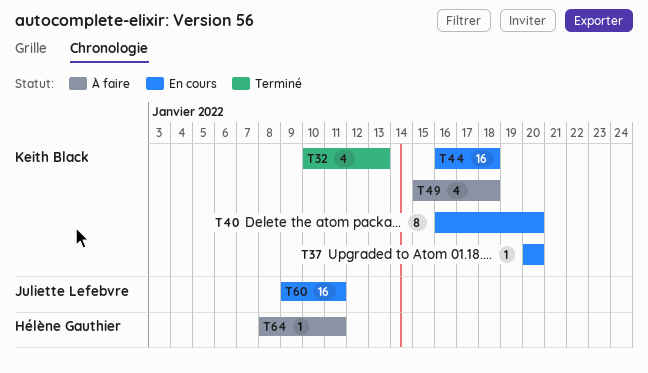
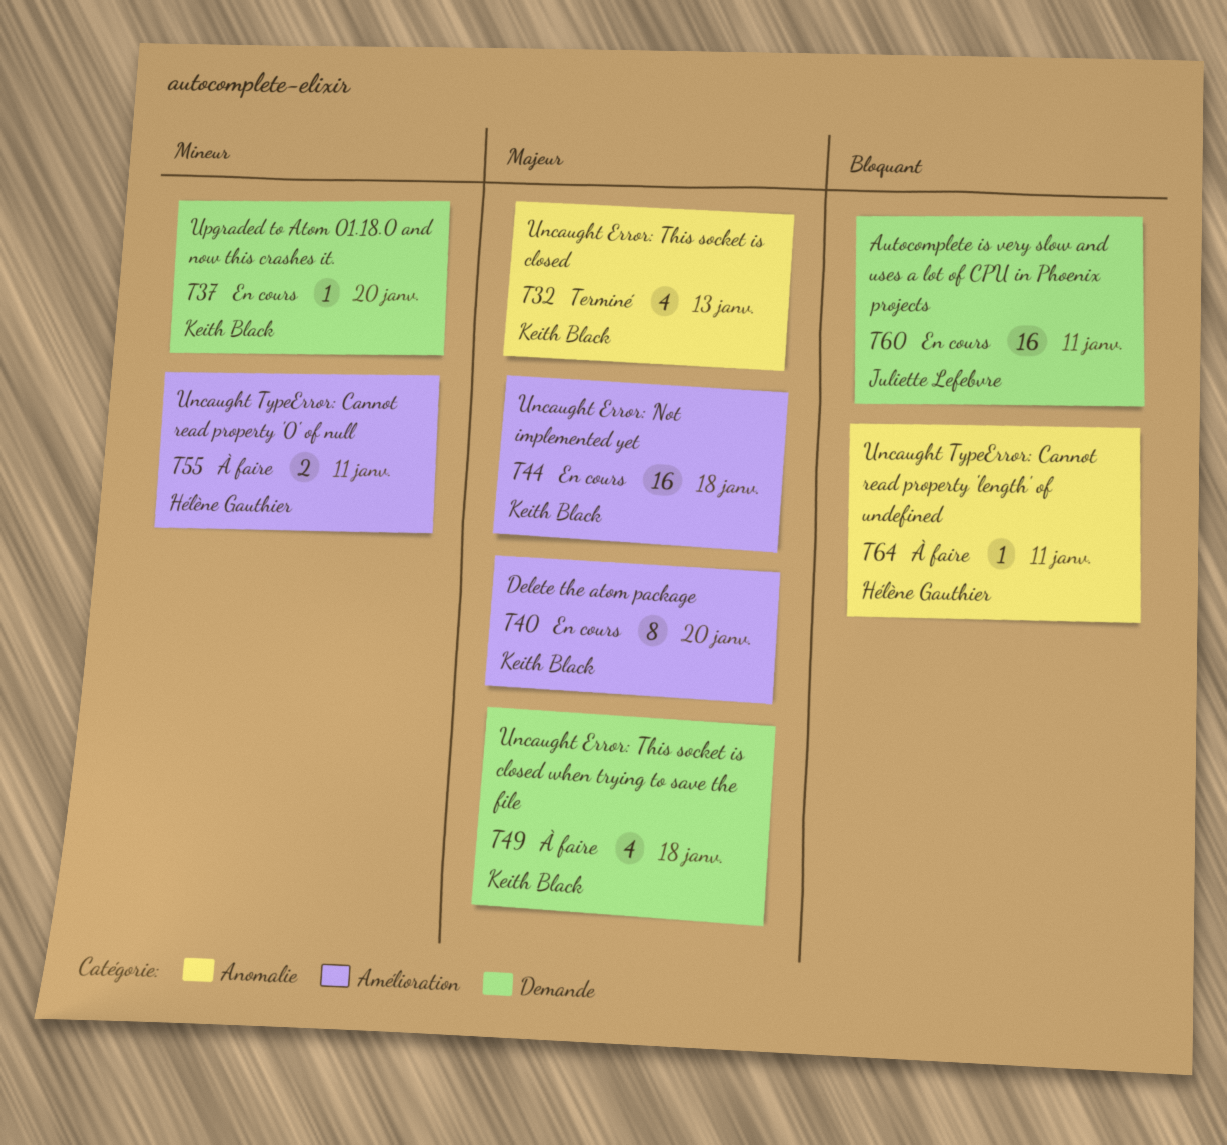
T55: none -> present

